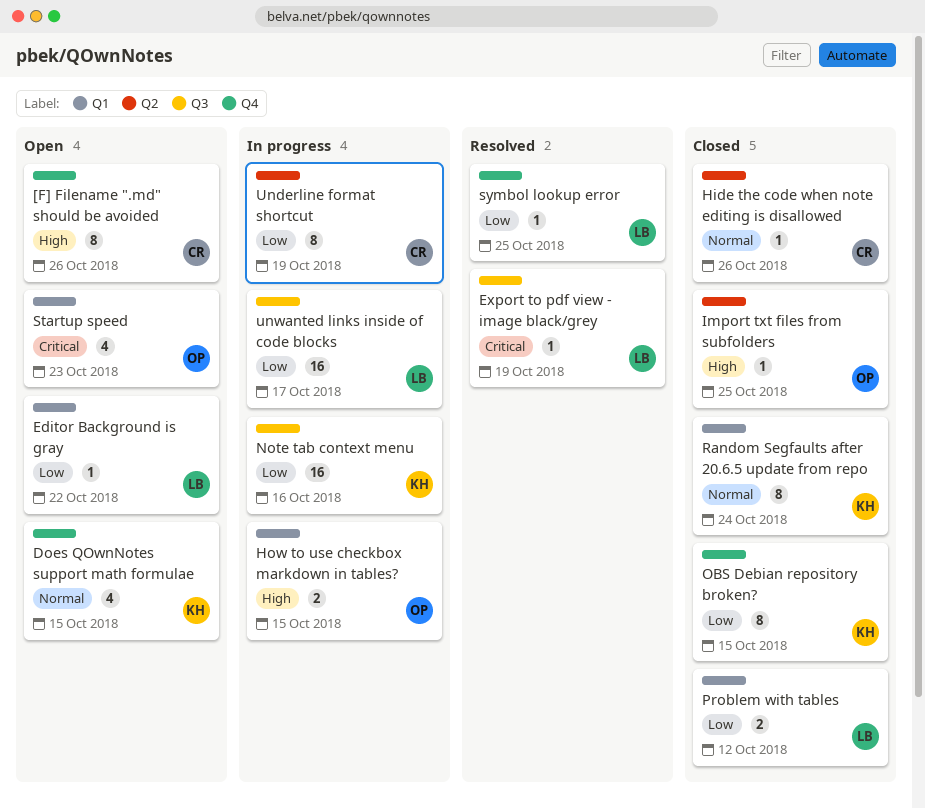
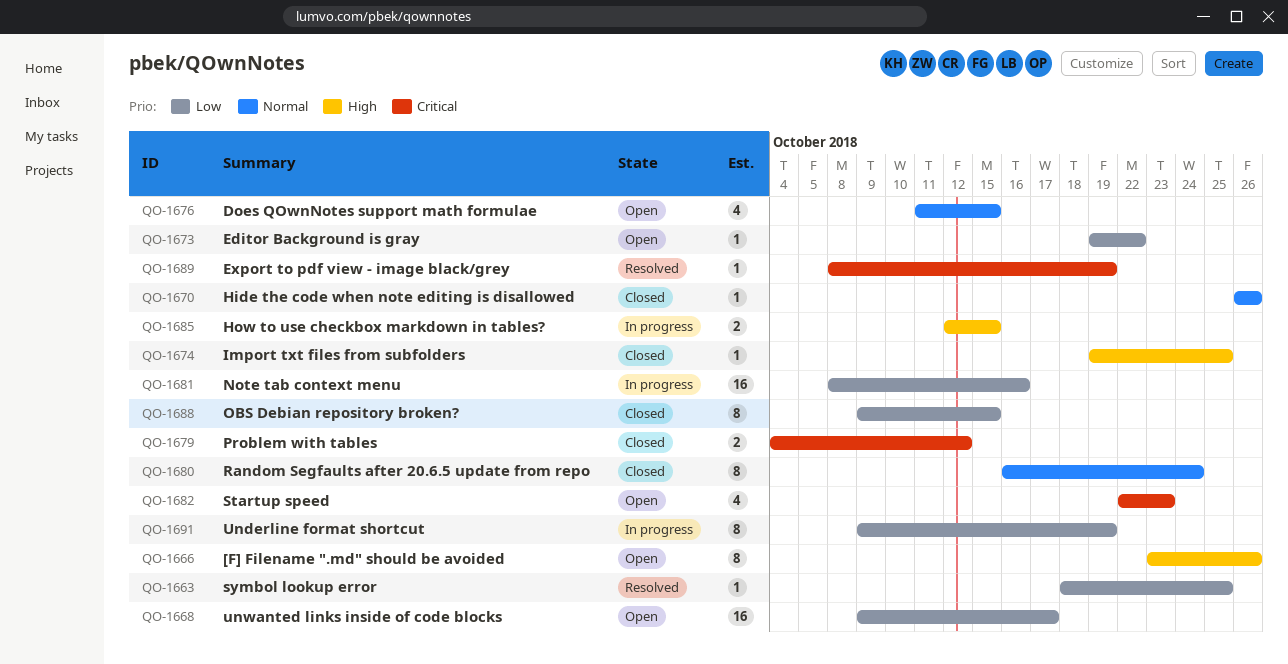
Problem with tables, priority: Low -> Critical
unwanted links inside of code blocks, status: In progress -> Open

